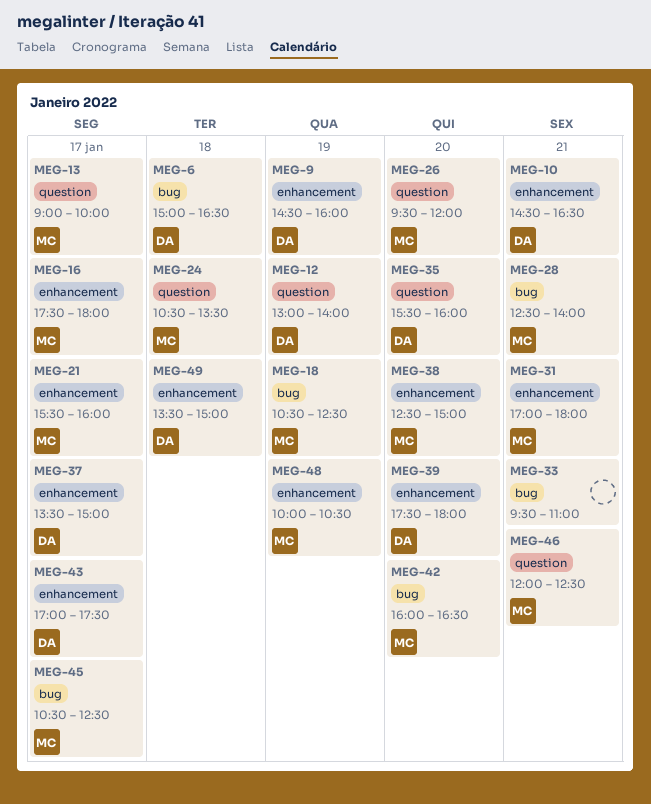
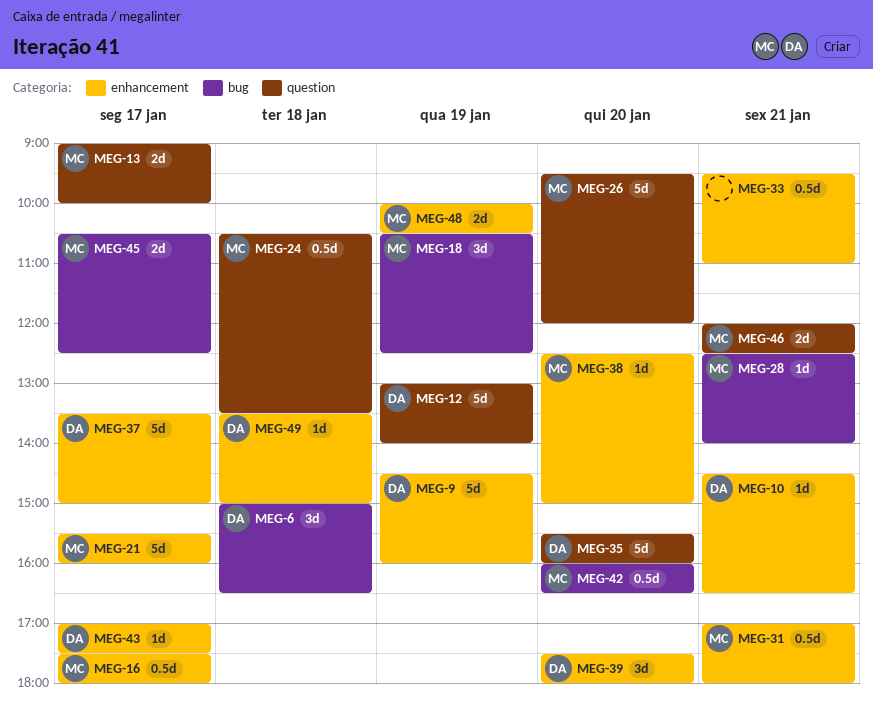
MEG-33, label: bug -> enhancement

